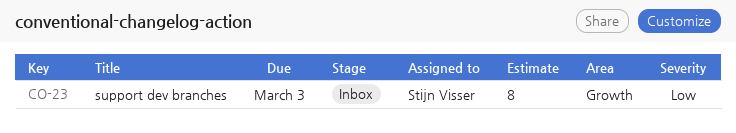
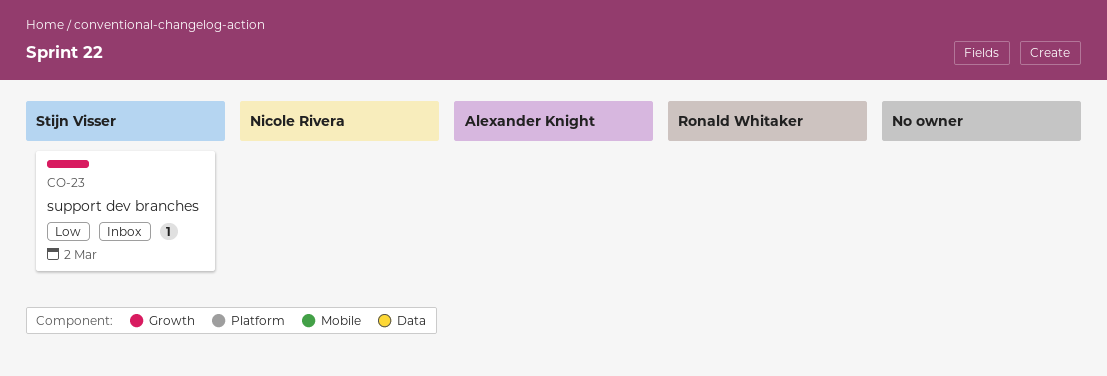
CO-23, estimate: 8 -> 1
CO-23, due: Mar 3 -> Mar 2

